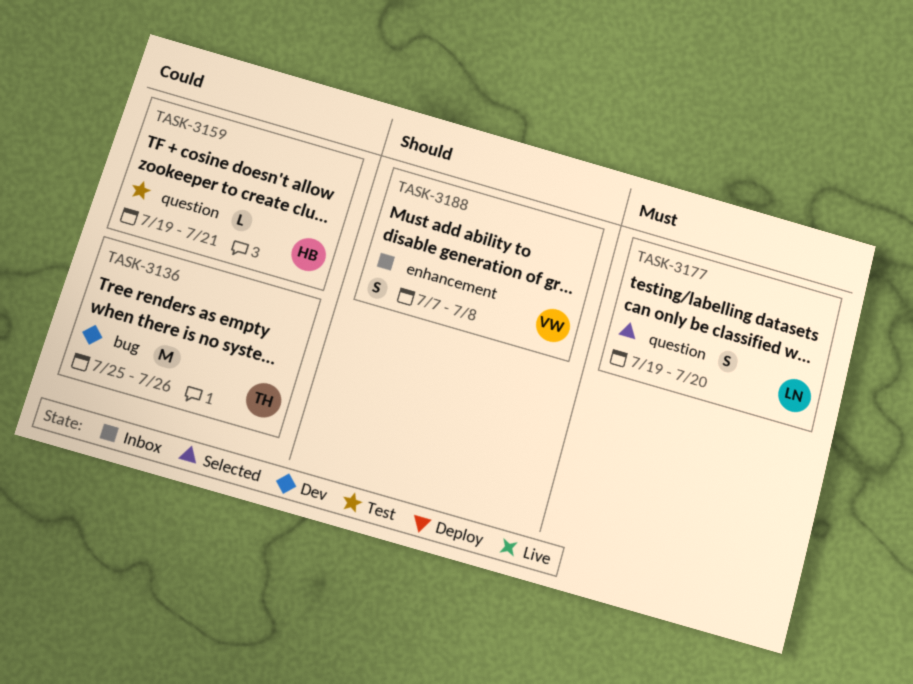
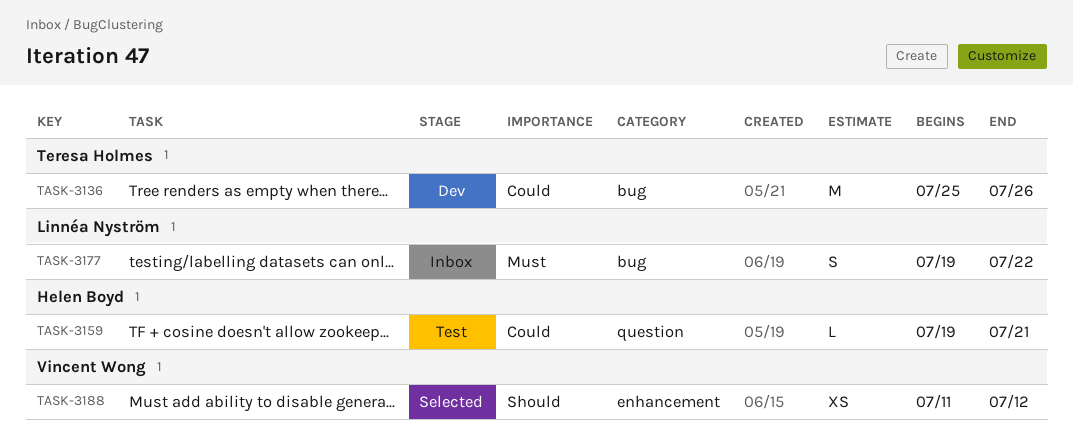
TASK-3177, status: Selected -> Inbox
TASK-3177, label: question -> bug
TASK-3177, due: Jul 20 -> Jul 22
TASK-3188, status: Inbox -> Selected
TASK-3188, estimate: S -> XS
TASK-3188, start: Jul 7 -> Jul 11
TASK-3188, due: Jul 8 -> Jul 12

